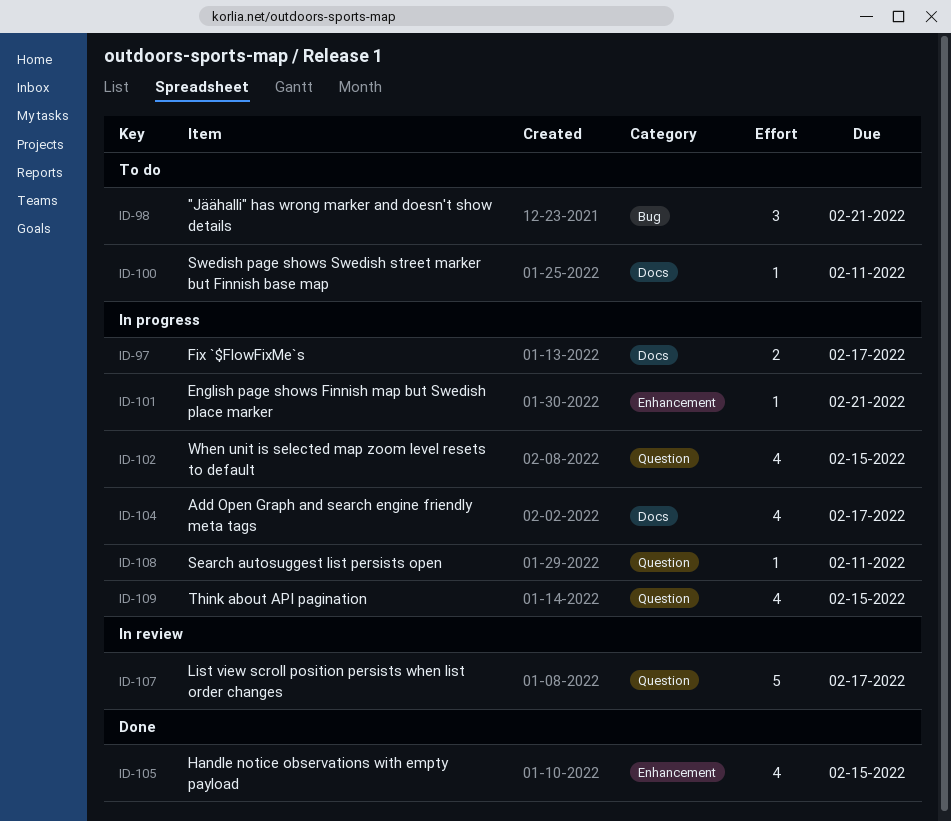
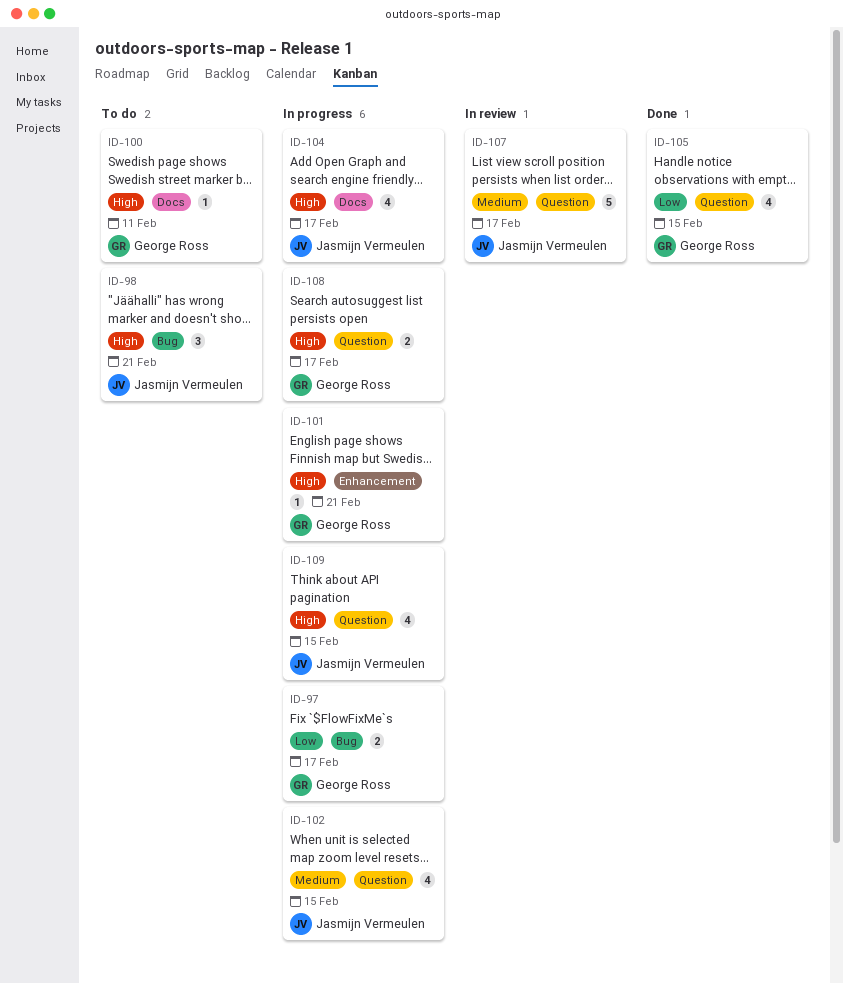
ID-97, label: Docs -> Bug
ID-105, label: Enhancement -> Question
ID-108, estimate: 1 -> 2
ID-108, due: Feb 11 -> Feb 17

